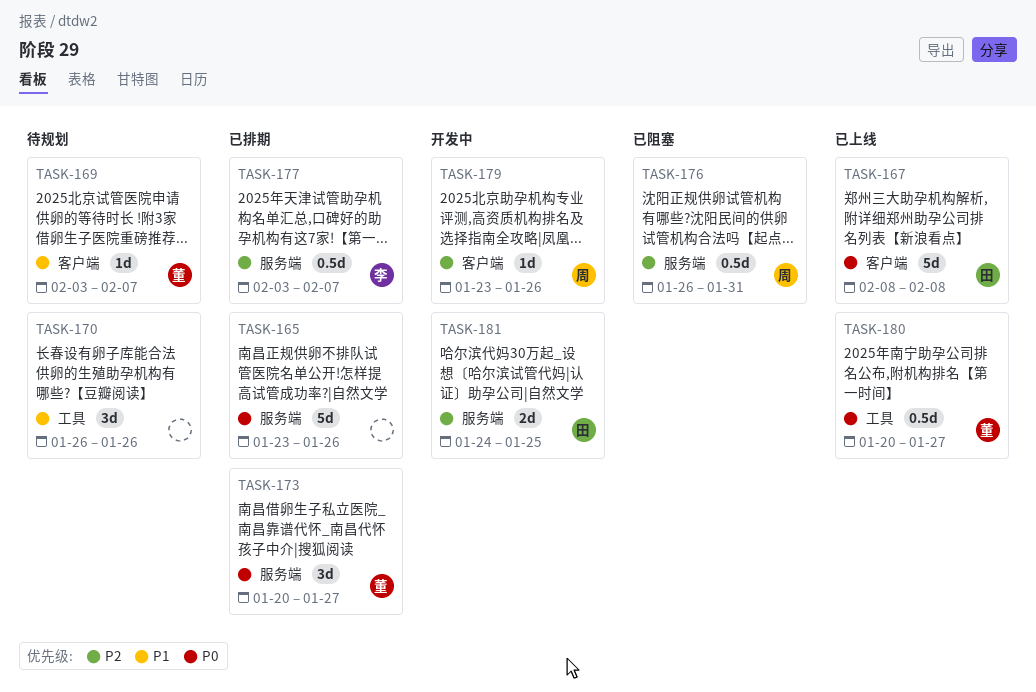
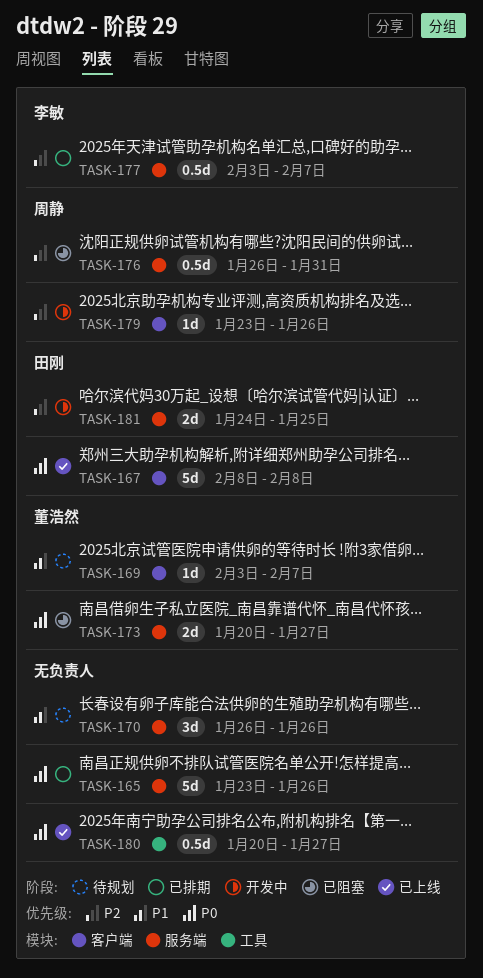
TASK-170, label: 工具 -> 服务端
TASK-173, status: 已排期 -> 已阻塞
TASK-173, estimate: 3d -> 2d
TASK-180, owner: 董浩然 -> none

